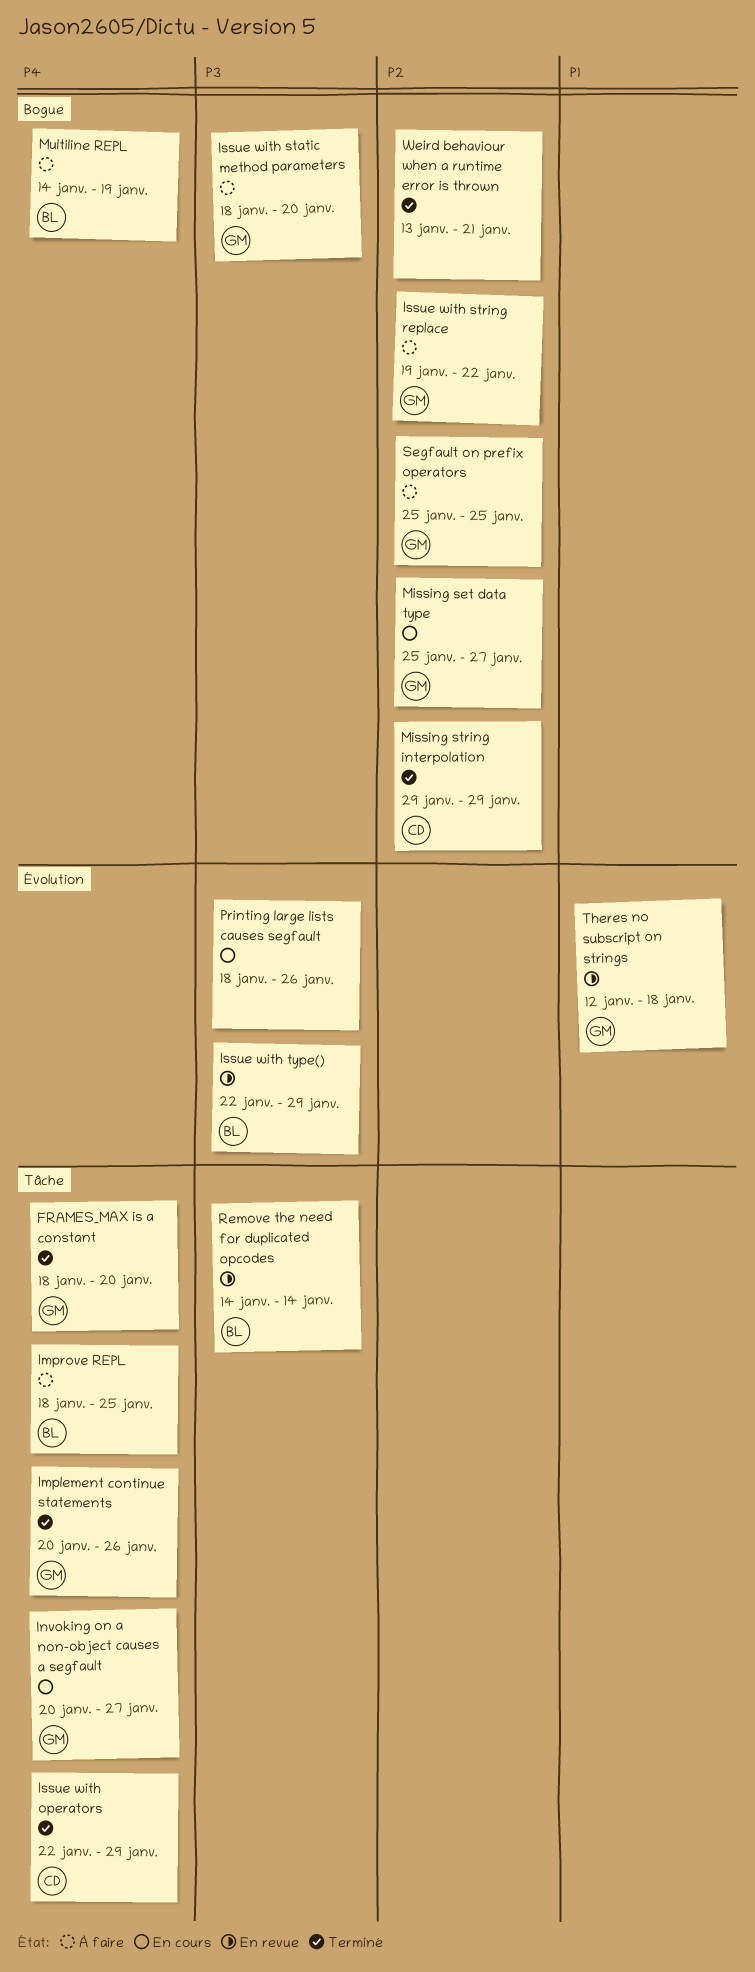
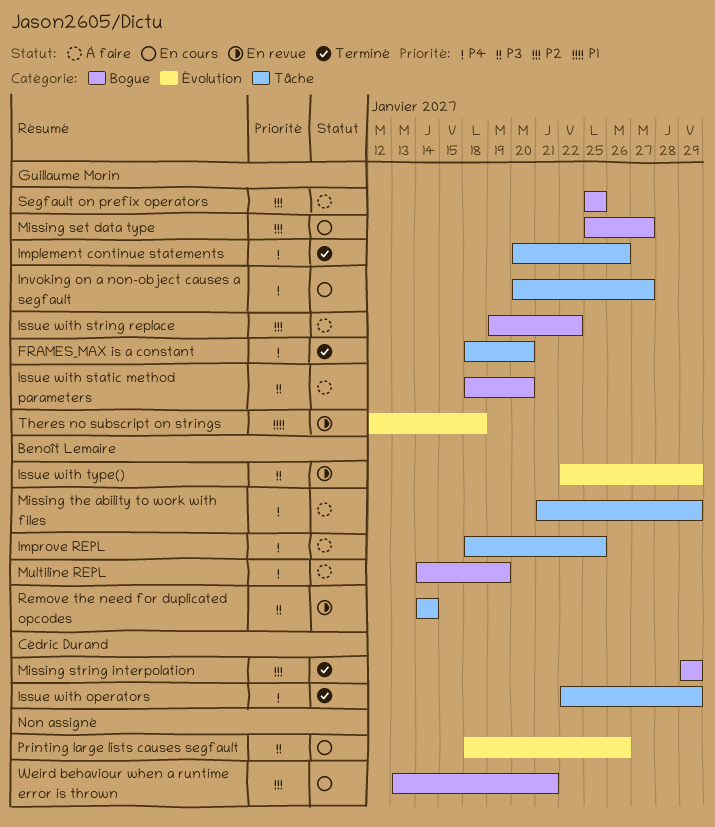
Missing the ability to work with files: none -> present
Weird behaviour when a runtime error is thrown, status: Terminé -> En cours

